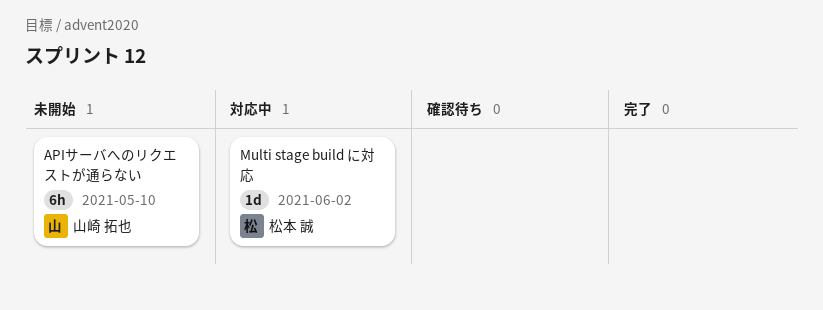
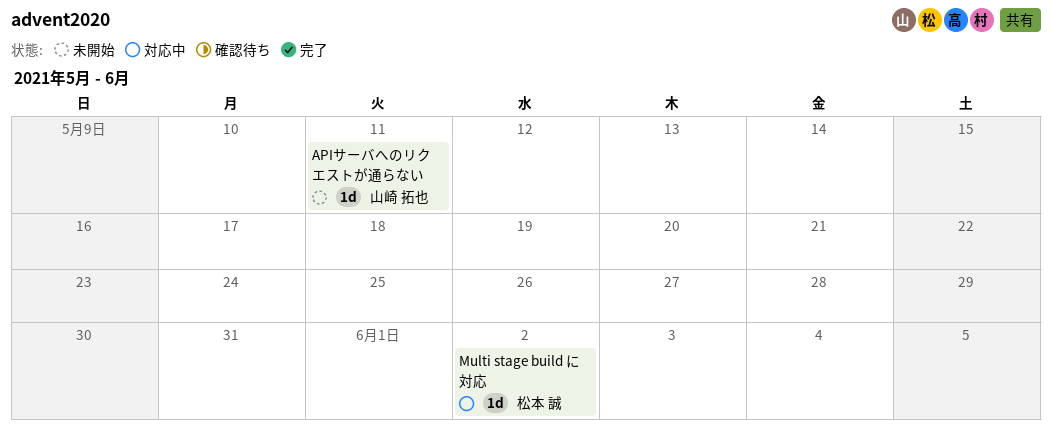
APIサーバへのリクエストが通らない, estimate: 6h -> 1d
APIサーバへのリクエストが通らない, due: May 10 -> May 11

